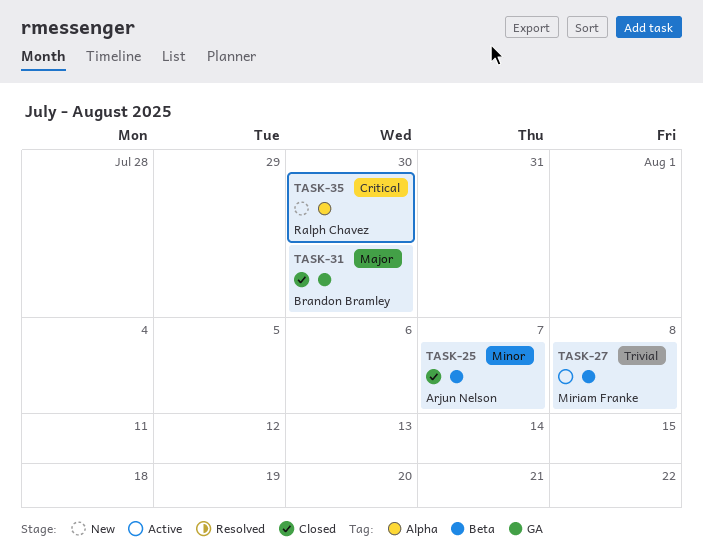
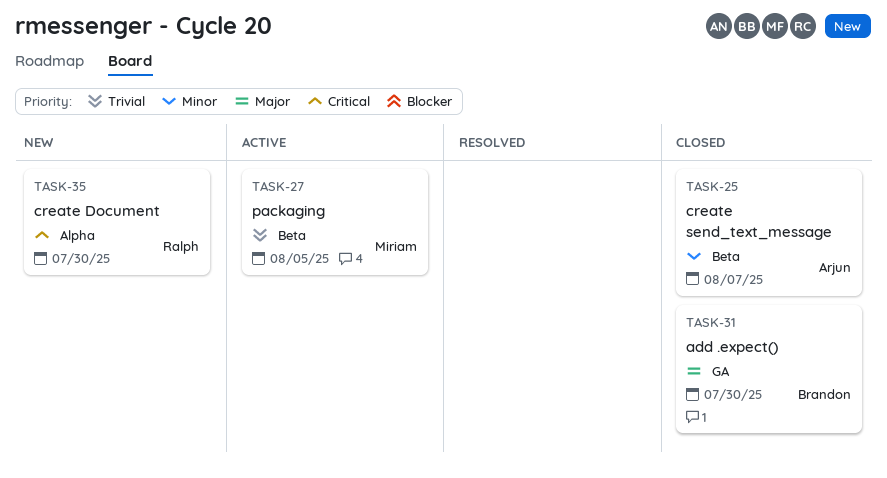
TASK-27, due: Aug 8 -> Aug 5

